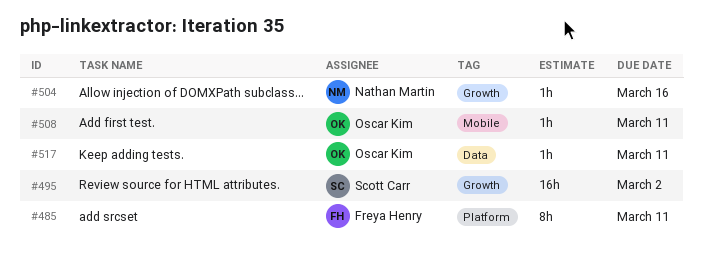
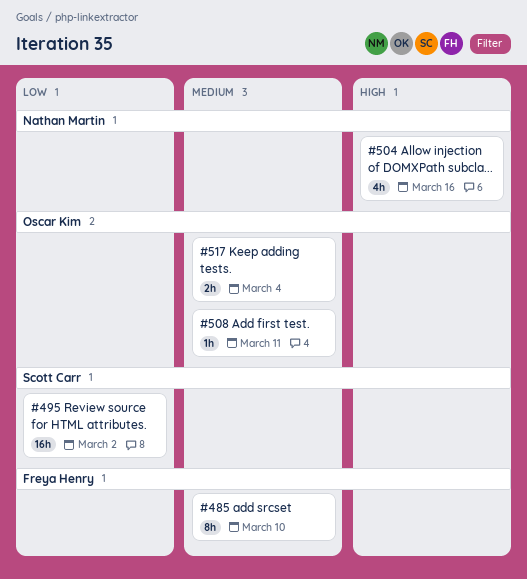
#485, due: Mar 11 -> Mar 10
#504, estimate: 1h -> 4h
#517, estimate: 1h -> 2h
#517, due: Mar 11 -> Mar 4

